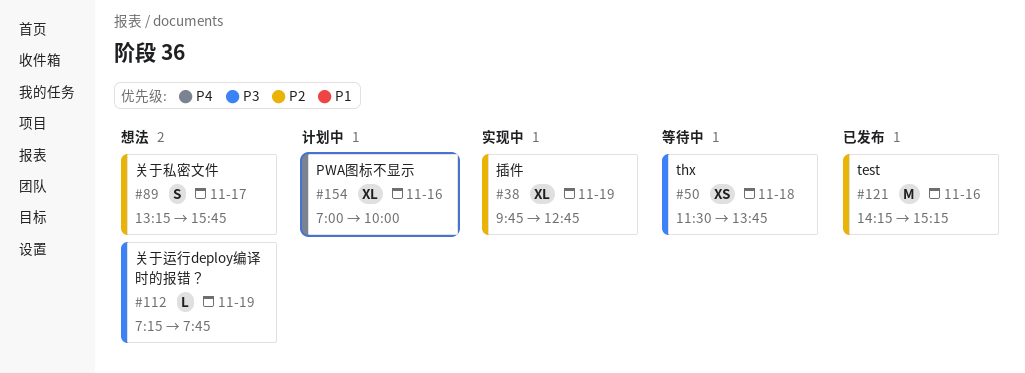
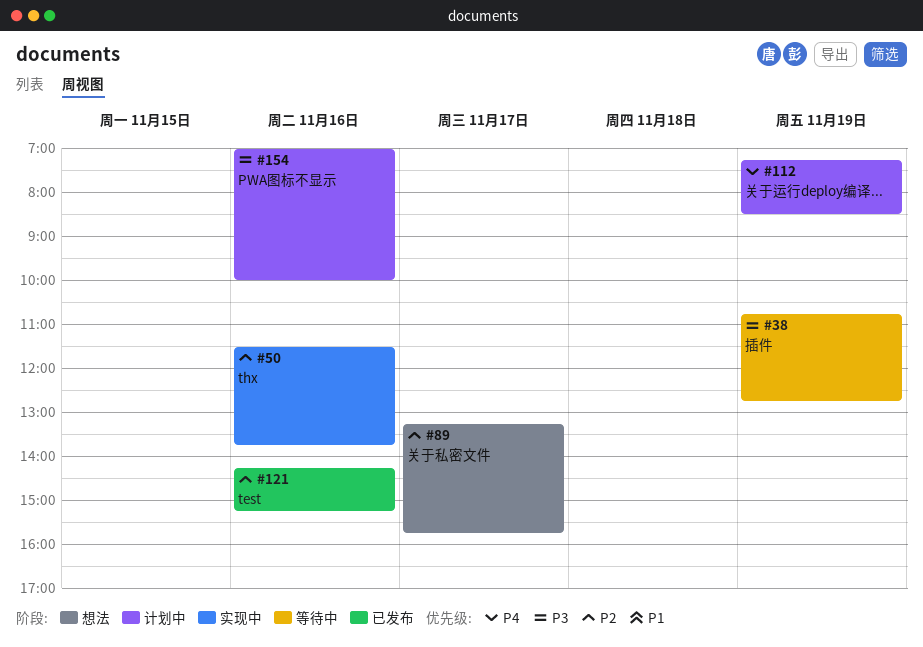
#38, status: 实现中 -> 等待中
#38, priority: P2 -> P3
#38, begins: 09:45 -> 10:45
#50, status: 等待中 -> 实现中
#50, priority: P3 -> P2
#50, day: Nov 18 -> Nov 16
#112, status: 想法 -> 计划中
#112, priority: P3 -> P4
#112, ends: 07:45 -> 08:30
#154, priority: P4 -> P3

